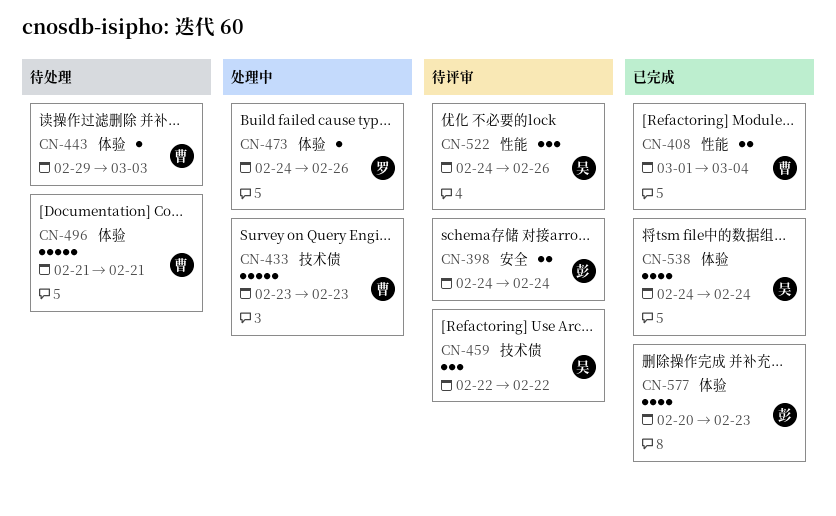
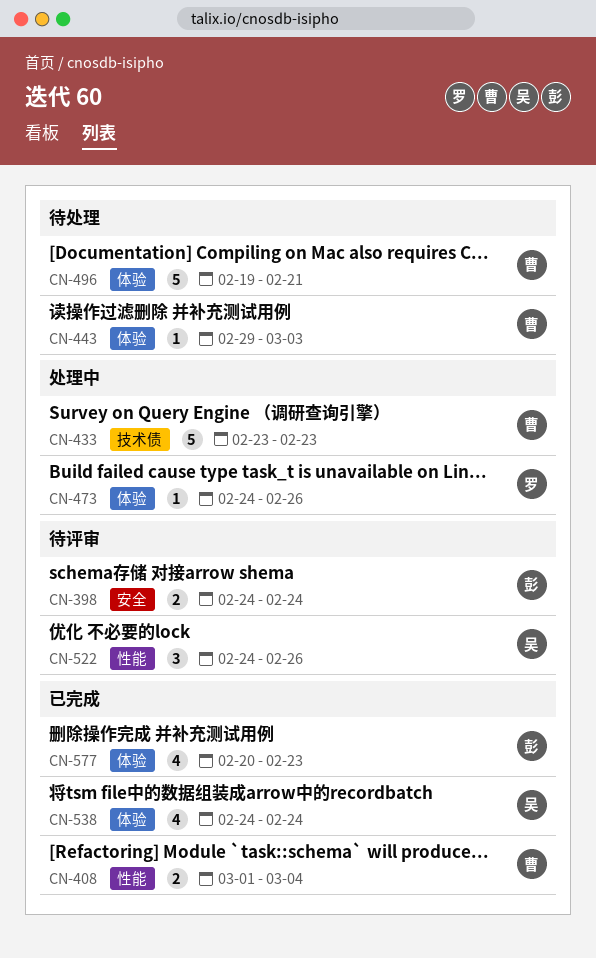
CN-459: present -> none
CN-496, start: Feb 21 -> Feb 19

